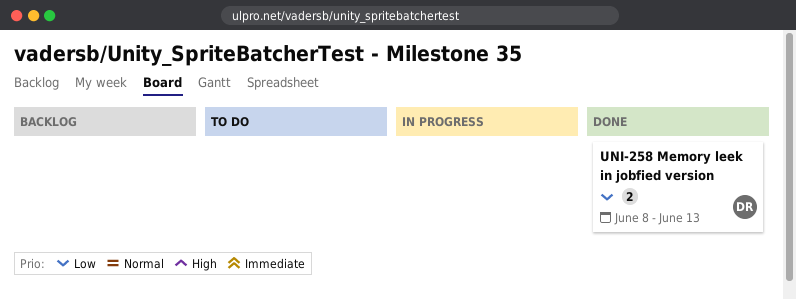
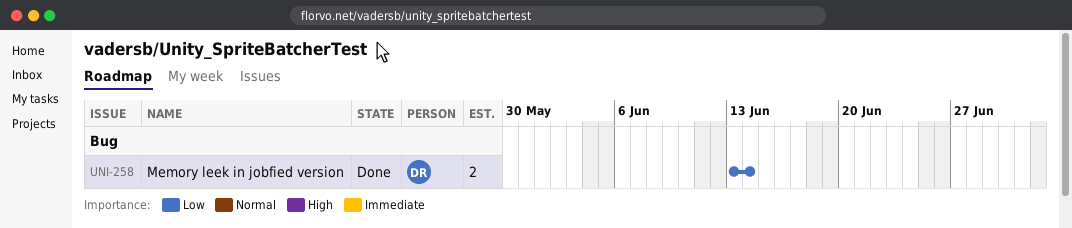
UNI-258, start: Jun 8 -> Jun 13
UNI-258, due: Jun 13 -> Jun 14

